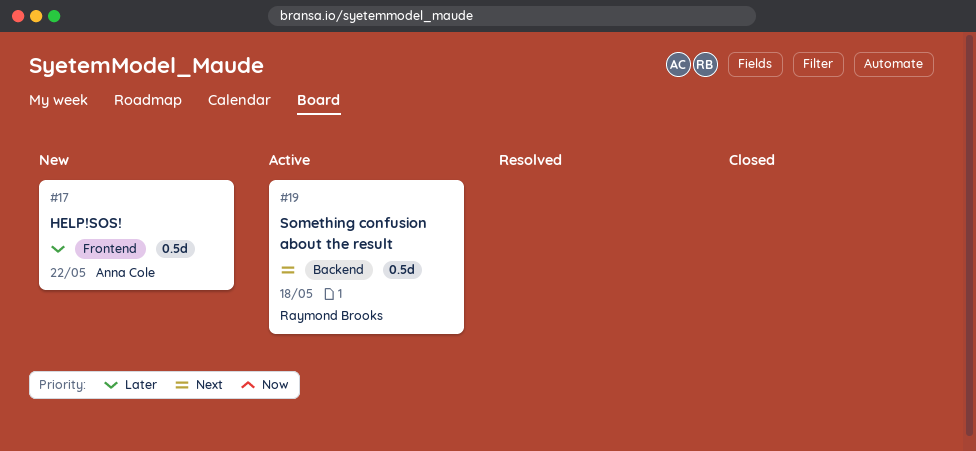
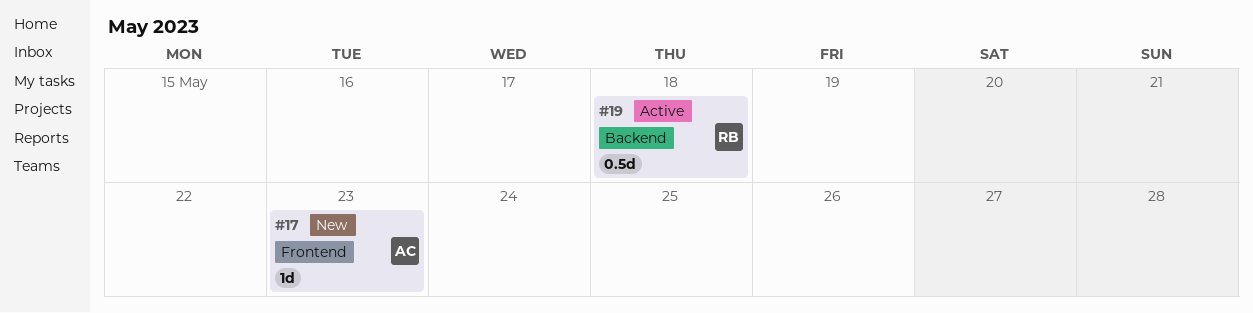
#17, estimate: 0.5d -> 1d
#17, due: May 22 -> May 23

